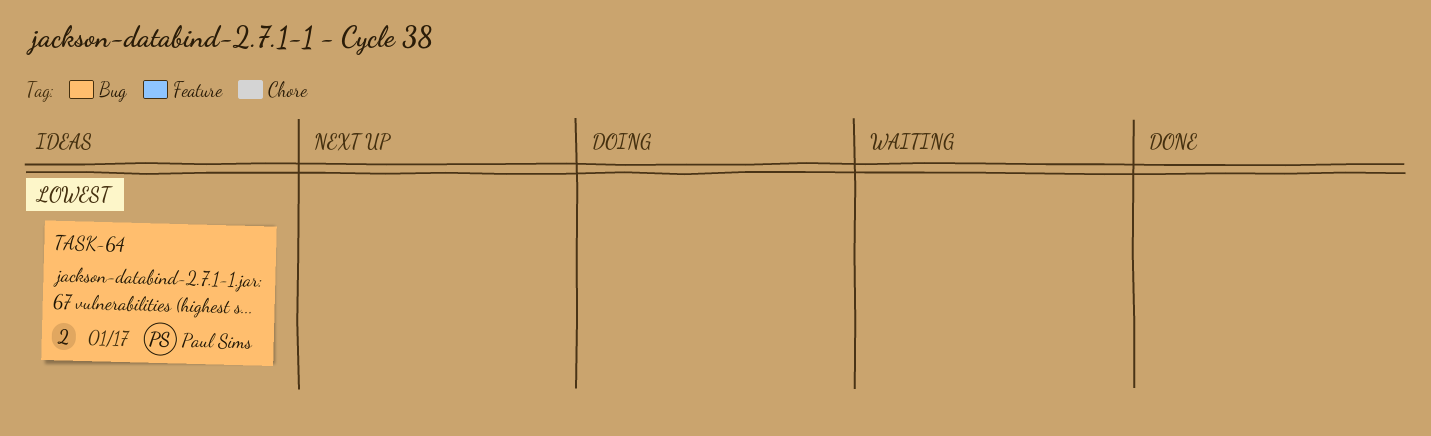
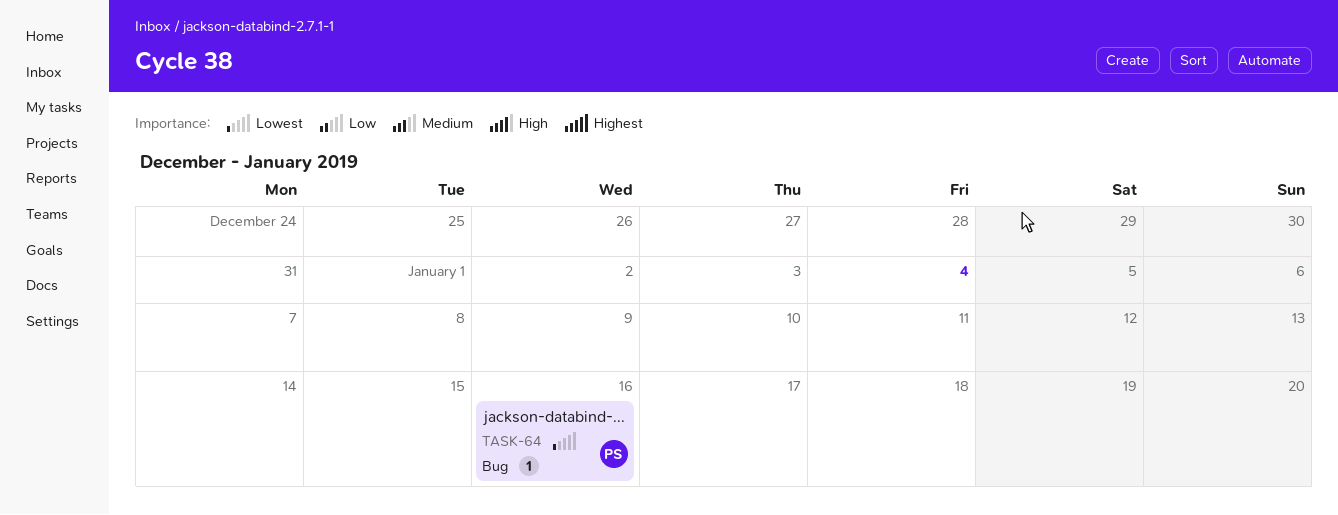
TASK-64, estimate: 2 -> 1
TASK-64, due: Jan 17 -> Jan 16

